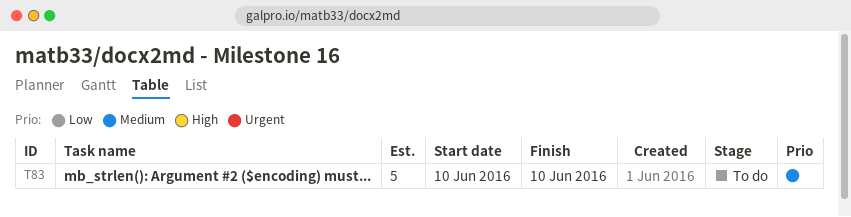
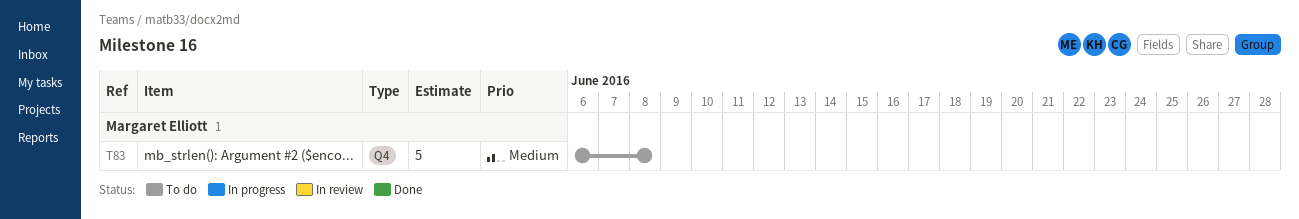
T83, start: Jun 10 -> Jun 6
T83, due: Jun 10 -> Jun 8

